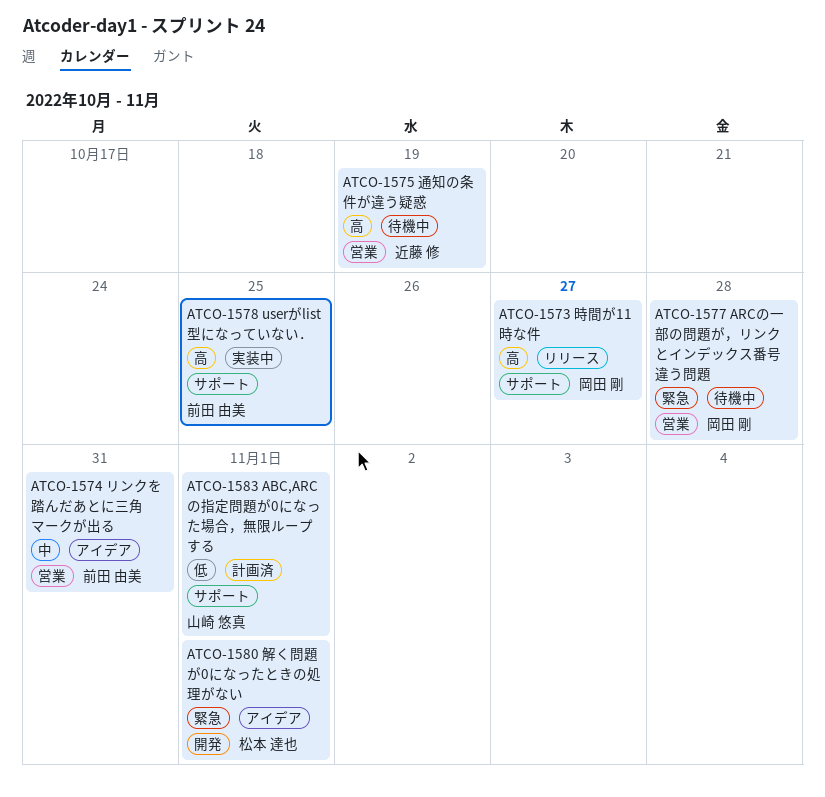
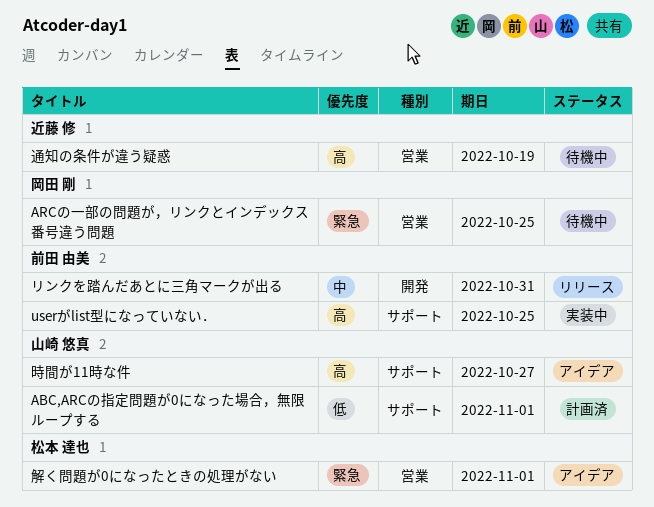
ARCの一部の問題が，リンクとインデックス番号違う問題, due: Oct 28 -> Oct 25
リンクを踏んだあとに三角マークが出る, status: アイデア -> リリース
リンクを踏んだあとに三角マークが出る, label: 営業 -> 開発
時間が11時な件, status: リリース -> アイデア
時間が11時な件, owner: 岡田 剛 -> 山崎 悠真
解く問題が0になったときの処理がない, label: 開発 -> 営業

